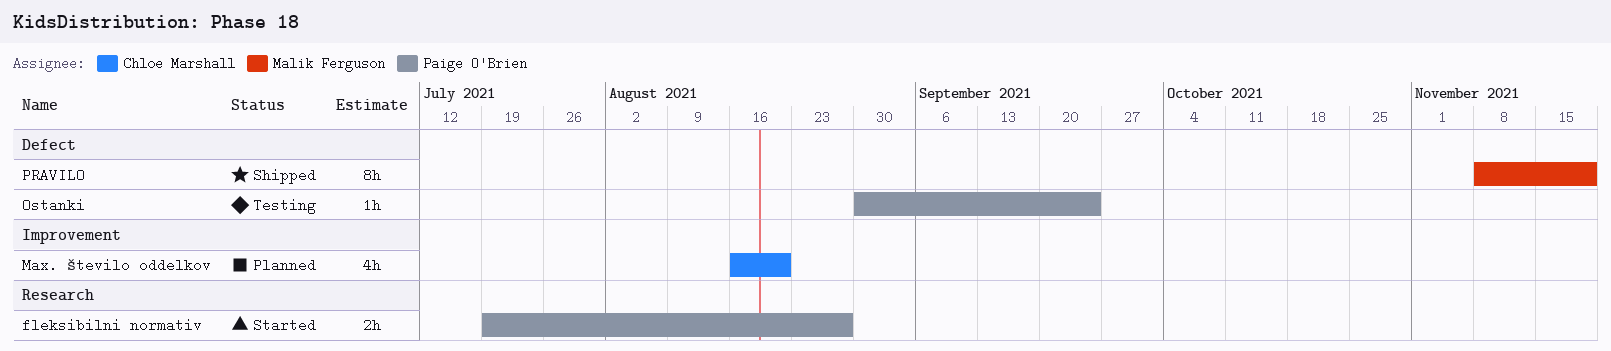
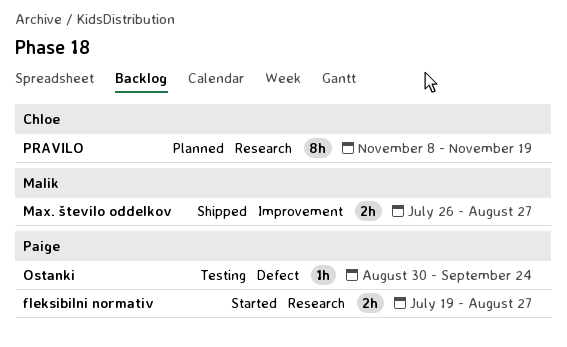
Max. število oddelkov, status: Planned -> Shipped
Max. število oddelkov, owner: Chloe Marshall -> Malik Ferguson
Max. število oddelkov, estimate: 4h -> 2h
Max. število oddelkov, start: Aug 16 -> Jul 26
Max. število oddelkov, due: Aug 20 -> Aug 27
PRAVILO, status: Shipped -> Planned
PRAVILO, owner: Malik Ferguson -> Chloe Marshall
PRAVILO, label: Defect -> Research

